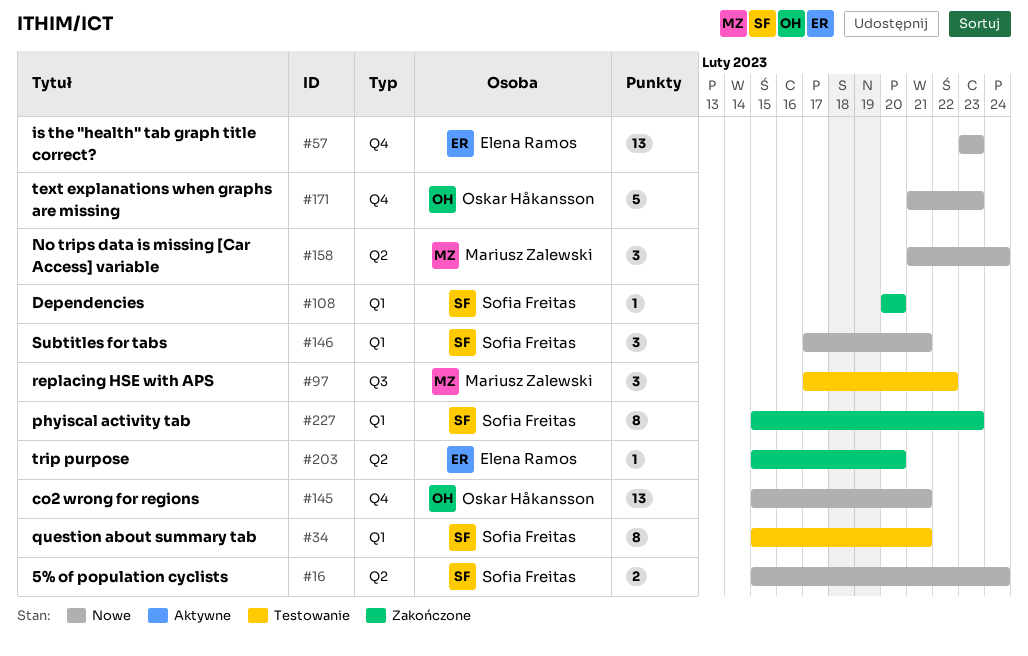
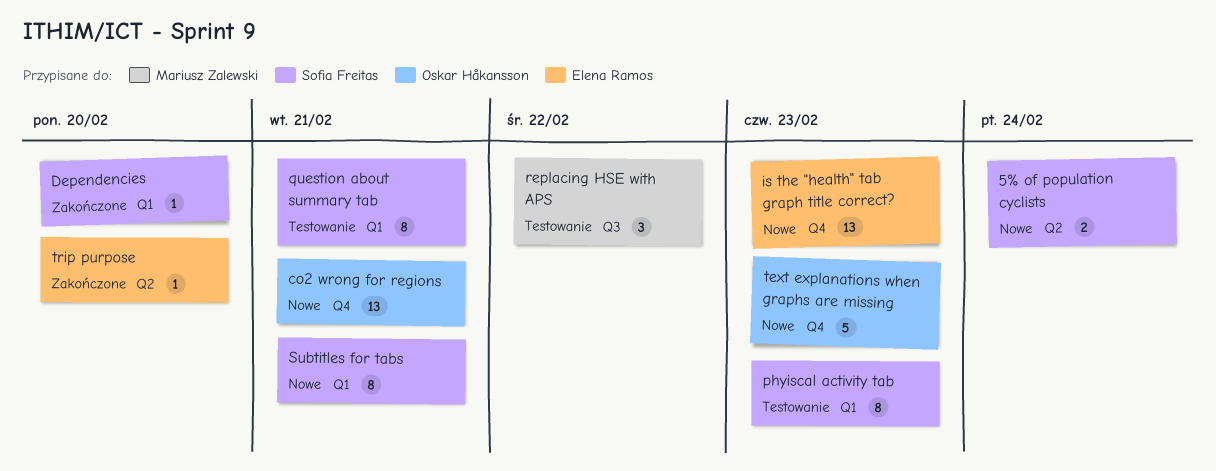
No trips data is missing [Car Access] variable: present -> none
phyiscal activity tab, status: Zakończone -> Testowanie
Subtitles for tabs, estimate: 3 -> 8

